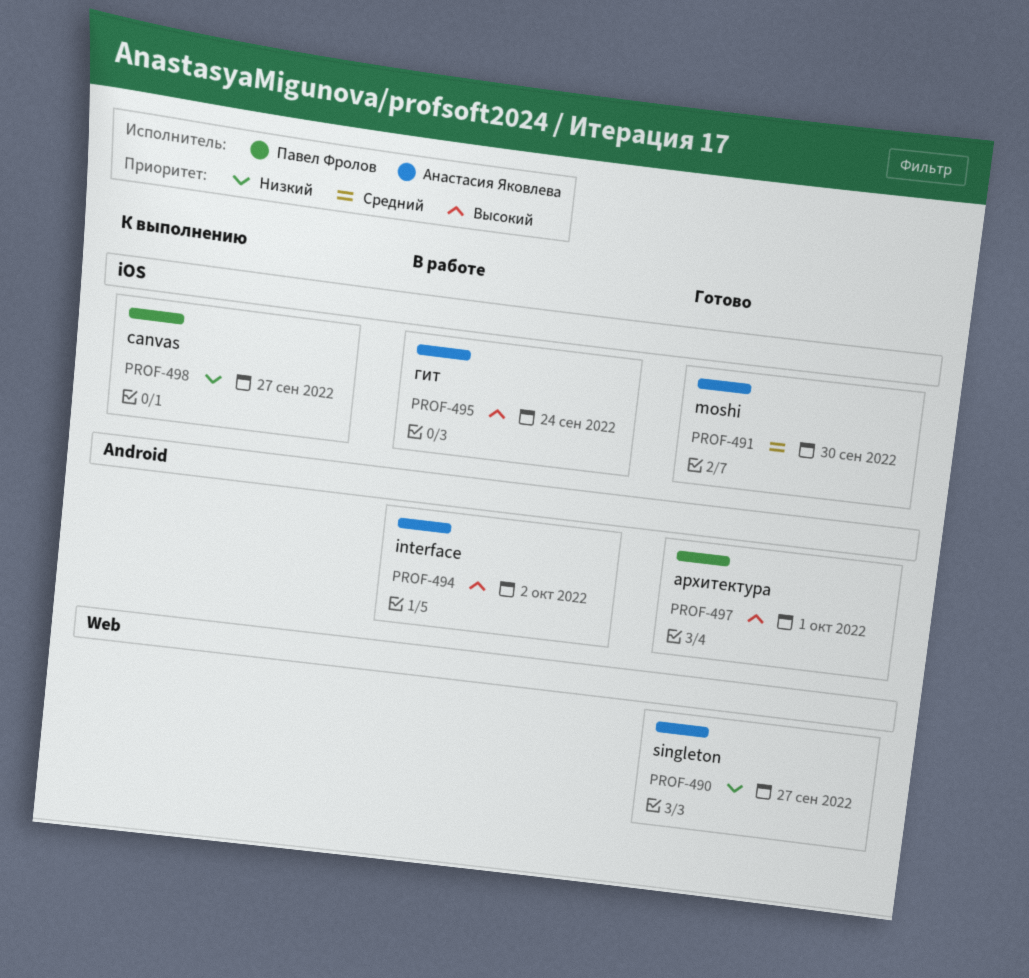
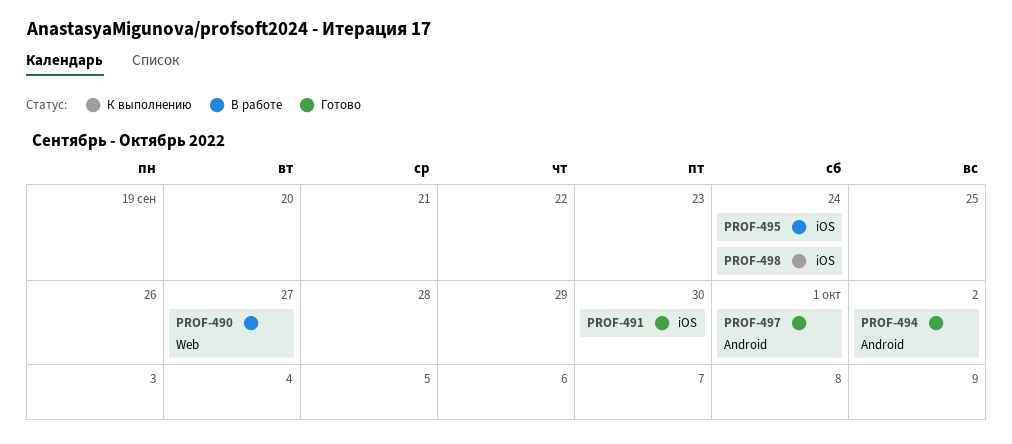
PROF-490, status: Готово -> В работе
PROF-494, status: В работе -> Готово
PROF-498, due: Sep 27 -> Sep 24

